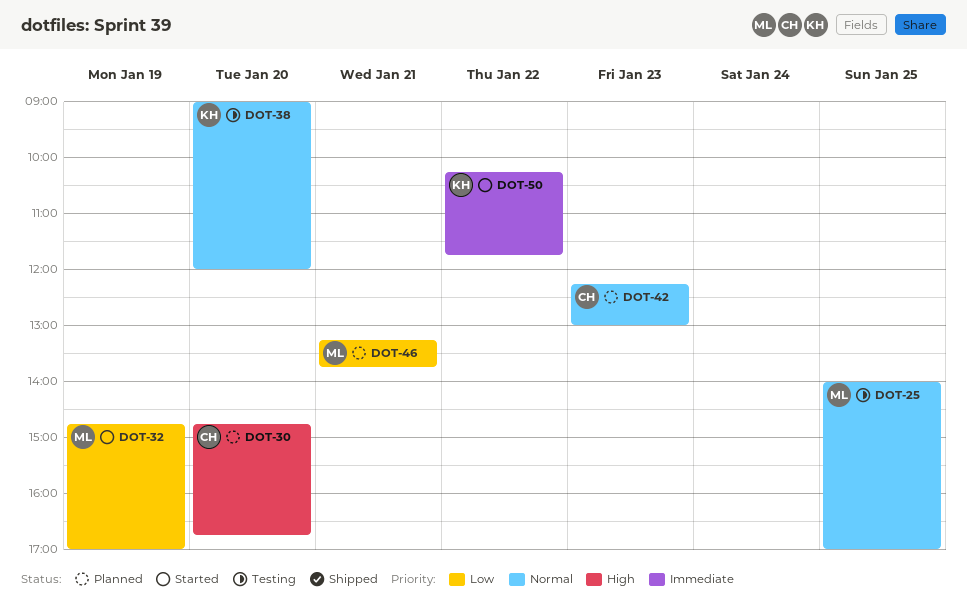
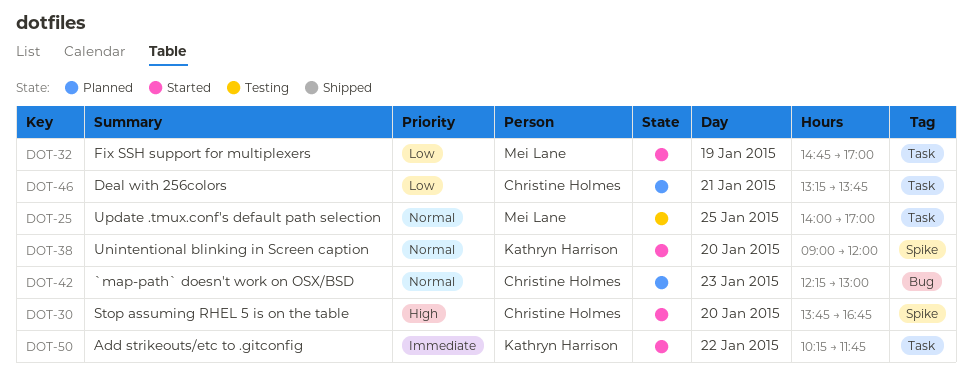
DOT-30, status: Planned -> Started
DOT-30, begins: 14:45 -> 13:45
DOT-38, status: Testing -> Started
DOT-46, owner: Mei Lane -> Christine Holmes

